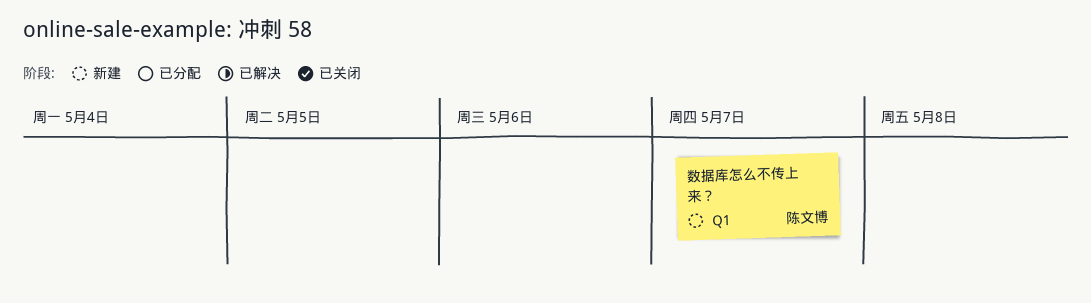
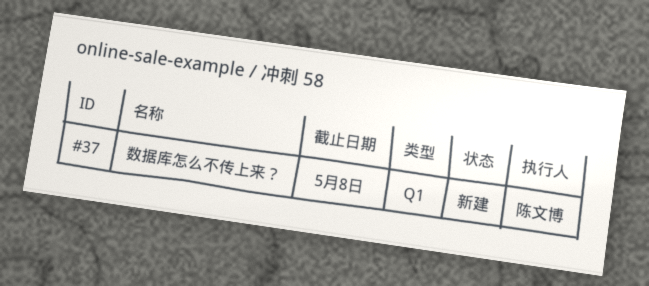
数据库怎么不传上来？, due: May 7 -> May 8

